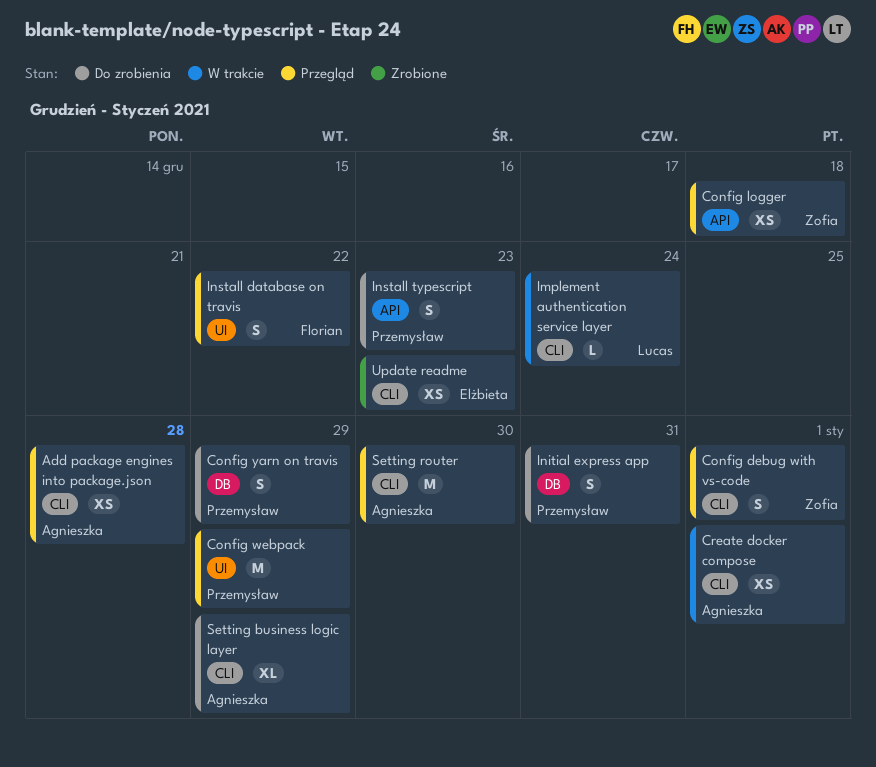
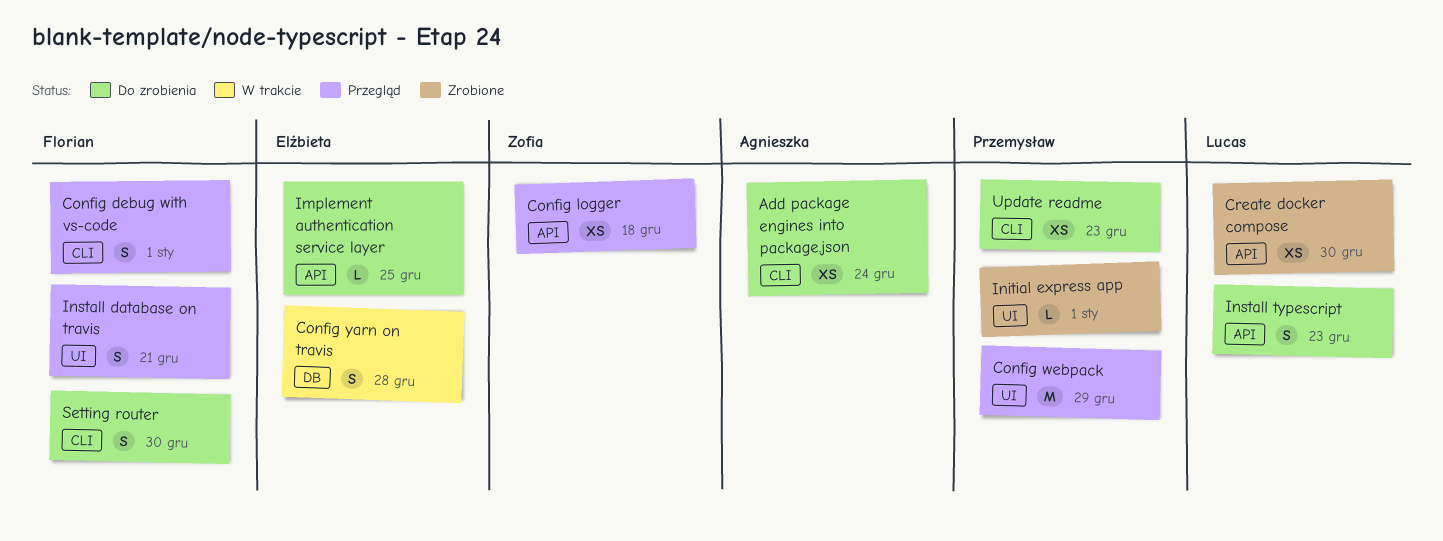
Add package engines into package.json, status: Przegląd -> Do zrobienia
Add package engines into package.json, due: Dec 28 -> Dec 24
Config debug with vs-code, owner: Zofia -> Florian
Config yarn on travis, status: Do zrobienia -> W trakcie
Config yarn on travis, owner: Przemysław -> Elżbieta
Config yarn on travis, due: Dec 29 -> Dec 28
Create docker compose, status: W trakcie -> Zrobione
Create docker compose, owner: Agnieszka -> Lucas
Create docker compose, label: CLI -> API
Create docker compose, due: Jan 1 -> Dec 30
Implement authentication service layer, status: W trakcie -> Do zrobienia
Implement authentication service layer, owner: Lucas -> Elżbieta
Implement authentication service layer, label: CLI -> API
Implement authentication service layer, due: Dec 24 -> Dec 25
Initial express app, status: Do zrobienia -> Zrobione
Initial express app, label: DB -> UI
Initial express app, estimate: S -> L
Initial express app, due: Dec 31 -> Jan 1
Install database on travis, due: Dec 22 -> Dec 21
Install typescript, owner: Przemysław -> Lucas
Setting business logic layer: present -> none
Setting router, status: Przegląd -> Do zrobienia
Setting router, owner: Agnieszka -> Florian
Setting router, estimate: M -> S
Update readme, status: Zrobione -> Do zrobienia
Update readme, owner: Elżbieta -> Przemysław

